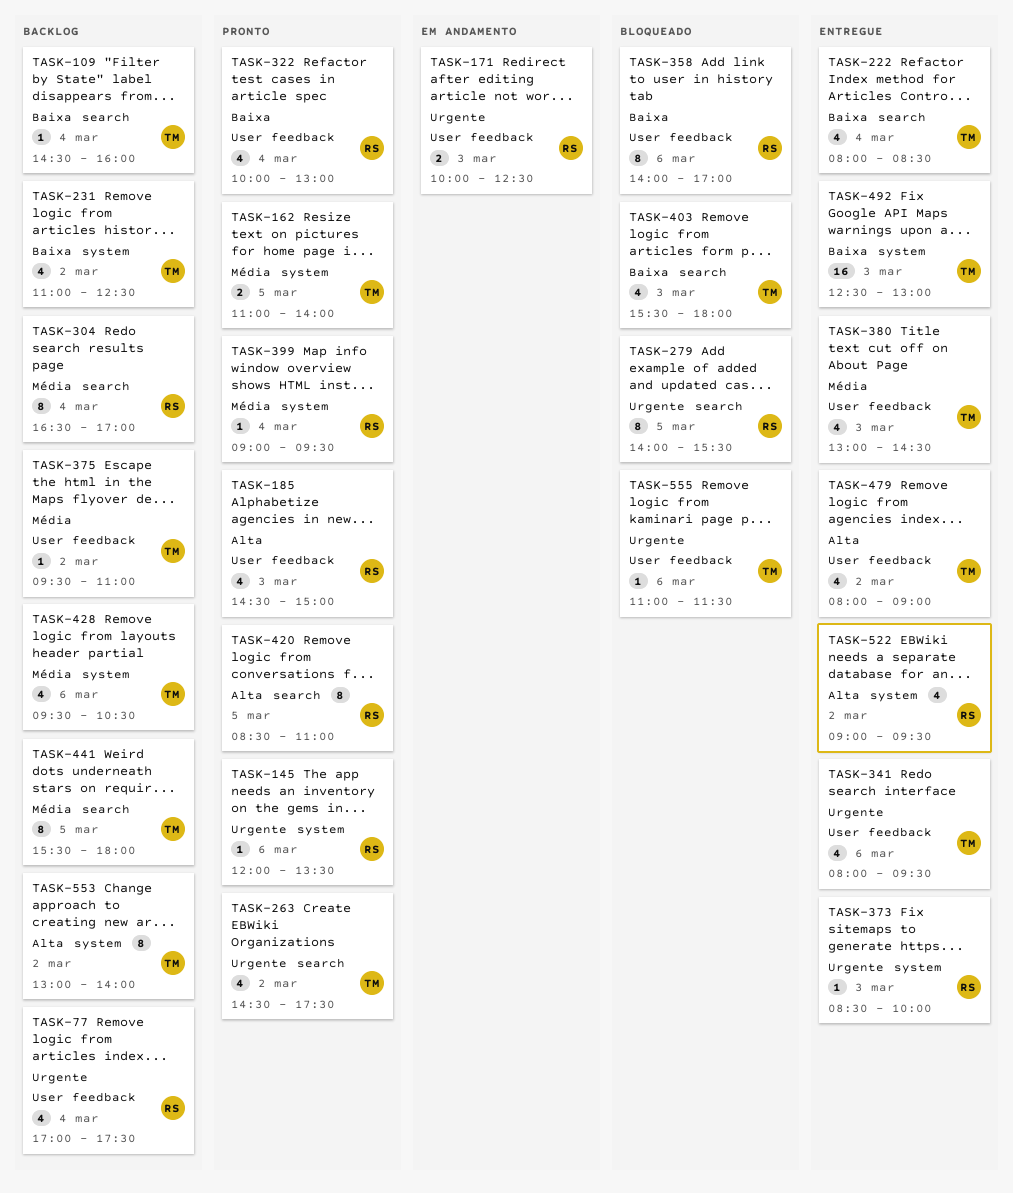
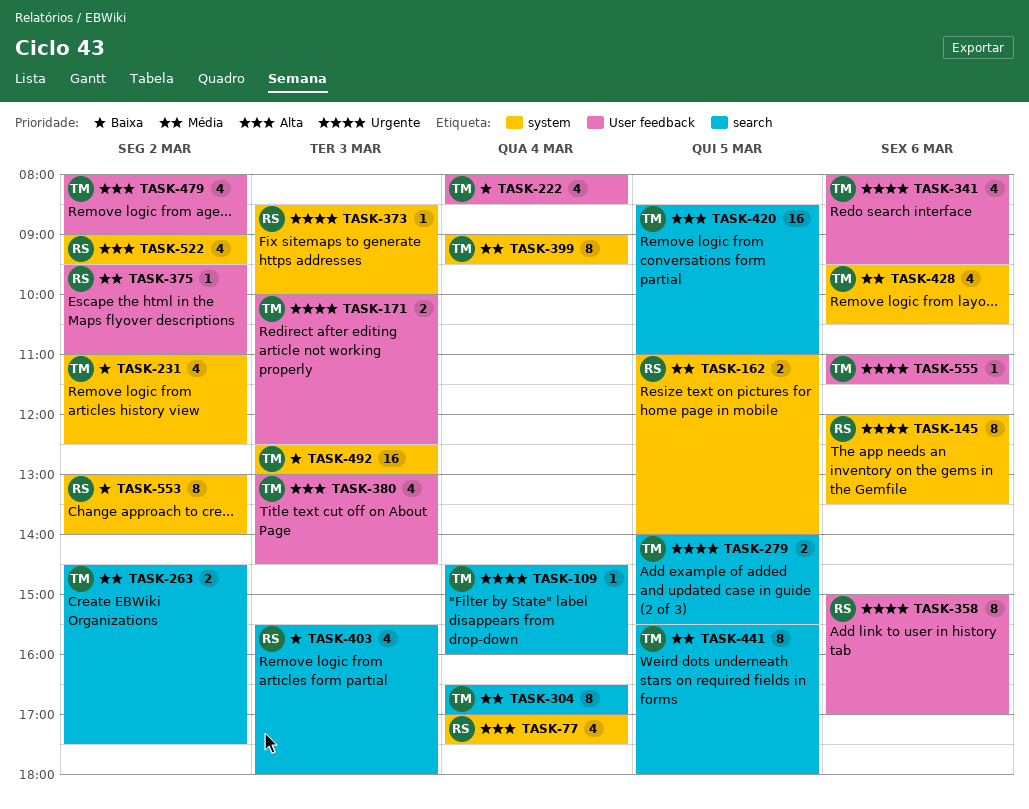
TASK-77, priority: Urgente -> Alta
TASK-77, label: User feedback -> system
TASK-109, priority: Baixa -> Urgente
TASK-145, estimate: 1 -> 8
TASK-162, owner: TM -> RS
TASK-171, owner: RS -> TM
TASK-185: present -> none
TASK-222, label: search -> User feedback
TASK-263, priority: Urgente -> Média
TASK-263, estimate: 4 -> 2
TASK-279, owner: RS -> TM
TASK-279, estimate: 8 -> 2
TASK-304, owner: RS -> TM
TASK-322: present -> none
TASK-358, priority: Baixa -> Urgente
TASK-358, begins: 14:00 -> 15:00
TASK-375, owner: TM -> RS
TASK-380, priority: Média -> Alta
TASK-399, owner: RS -> TM
TASK-399, estimate: 1 -> 8
TASK-403, owner: TM -> RS
TASK-420, owner: RS -> TM
TASK-420, estimate: 8 -> 16
TASK-553, owner: TM -> RS
TASK-553, priority: Alta -> Baixa

